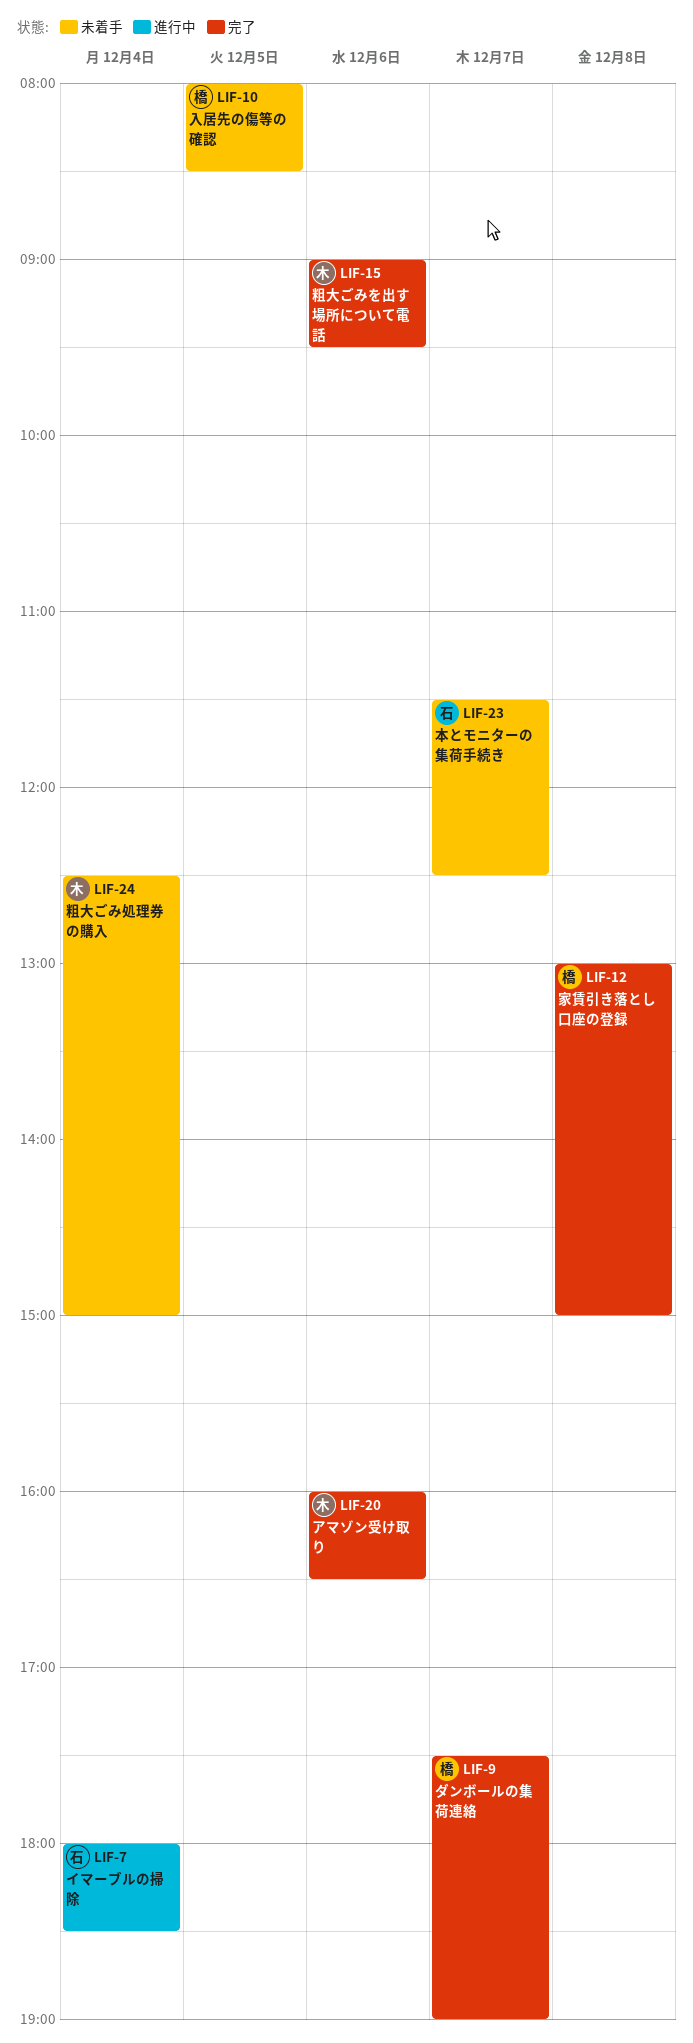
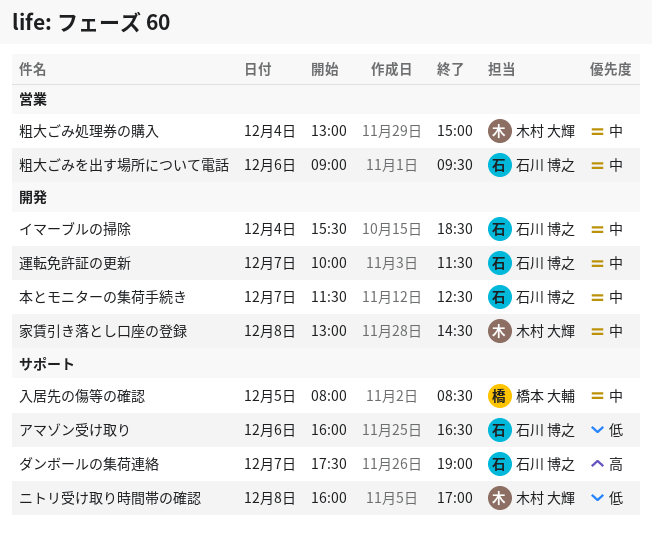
アマゾン受け取り, owner: 木村 大輝 -> 石川 博之
イマーブルの掃除, begins: 18:00 -> 15:30
ダンボールの集荷連絡, owner: 橋本 大輔 -> 石川 博之
ニトリ受け取り時間帯の確認: none -> present
家賃引き落とし口座の登録, owner: 橋本 大輔 -> 木村 大輝
家賃引き落とし口座の登録, ends: 15:00 -> 14:30
粗大ごみを出す場所について電話, owner: 木村 大輝 -> 石川 博之
粗大ごみ処理券の購入, begins: 12:30 -> 13:00
運転免許証の更新: none -> present

